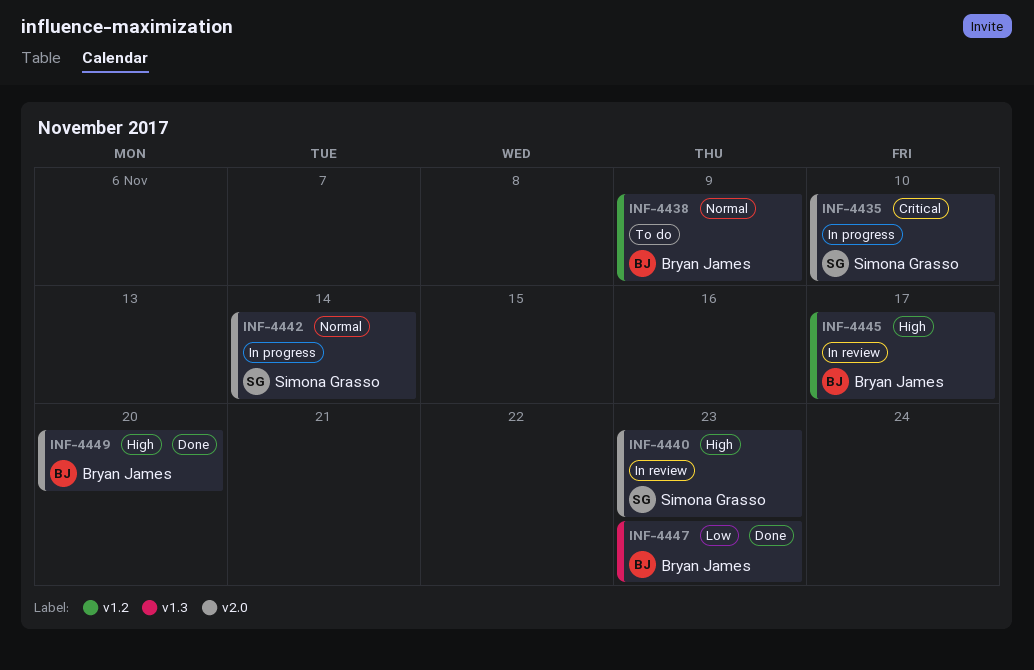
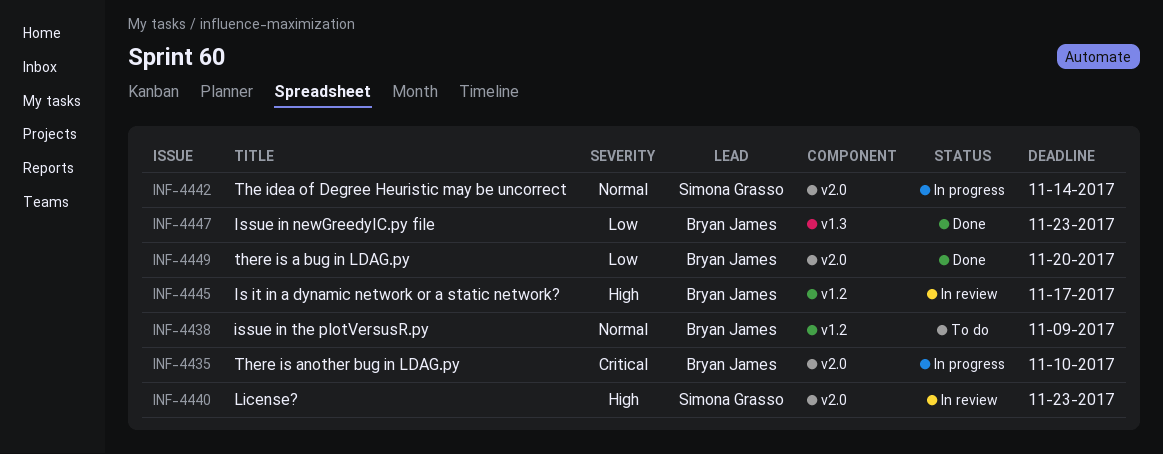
INF-4435, owner: Simona Grasso -> Bryan James
INF-4449, priority: High -> Low

